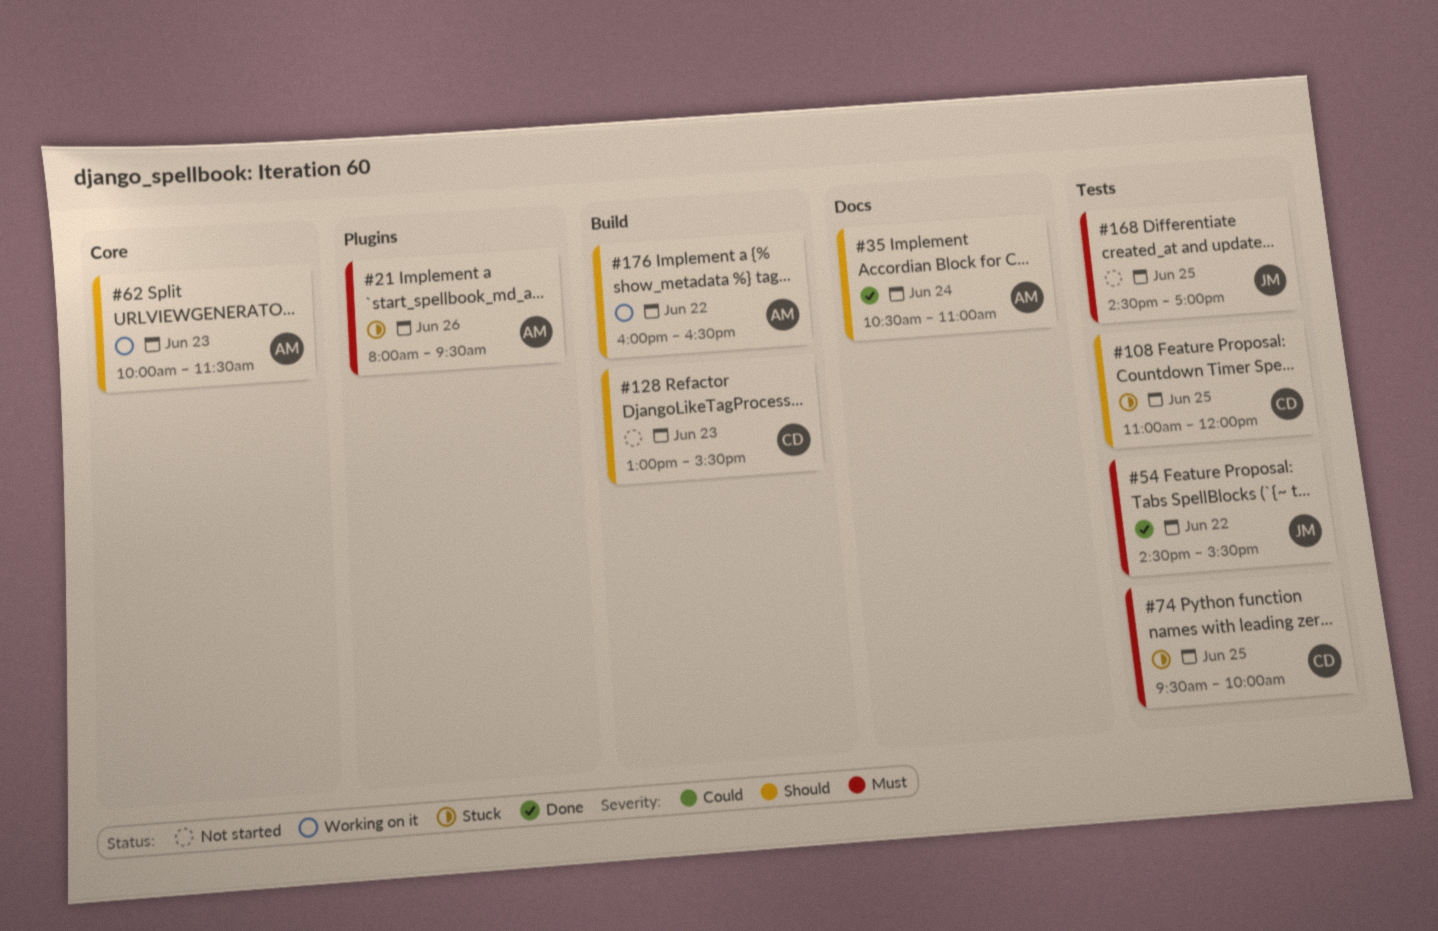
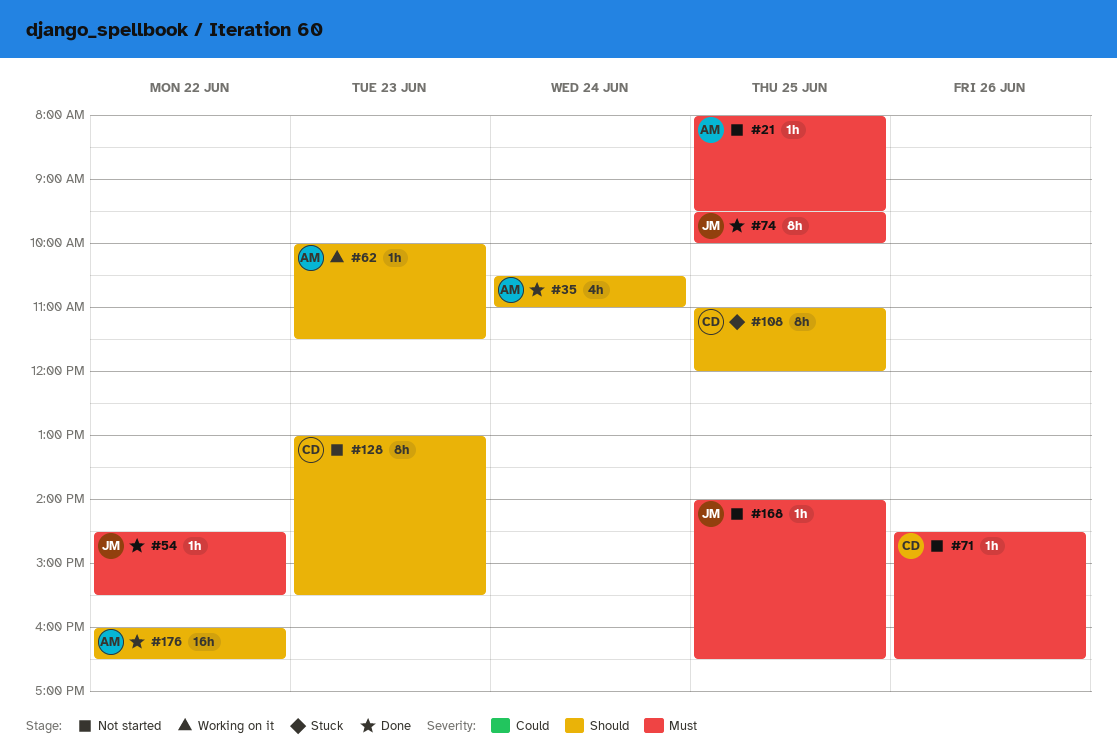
#21, status: Stuck -> Not started
#21, day: Jun 26 -> Jun 25
#71: none -> present
#74, status: Stuck -> Done
#74, owner: CD -> JM
#168, begins: 14:30 -> 14:00
#168, ends: 17:00 -> 16:30
#176, status: Working on it -> Done

